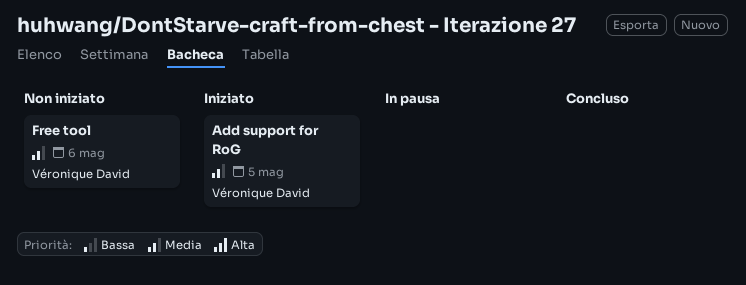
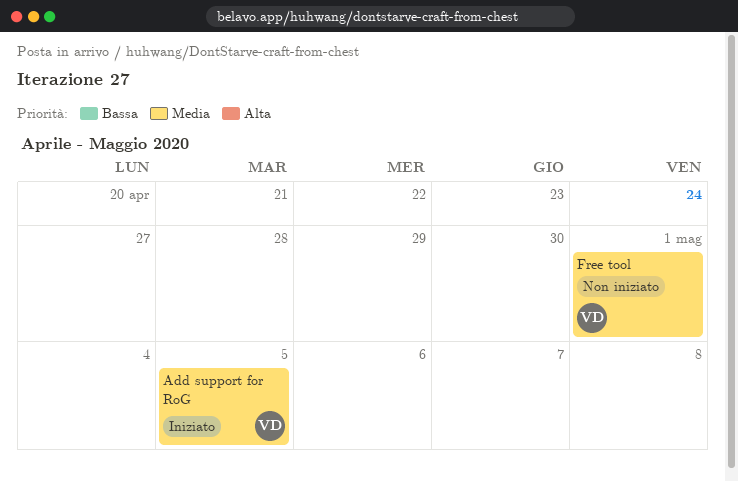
Free tool, due: May 6 -> May 1

